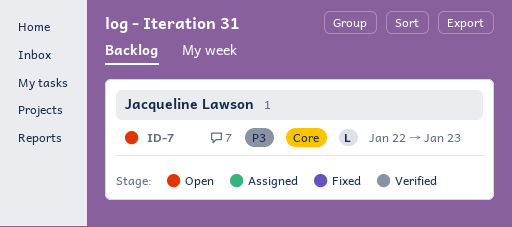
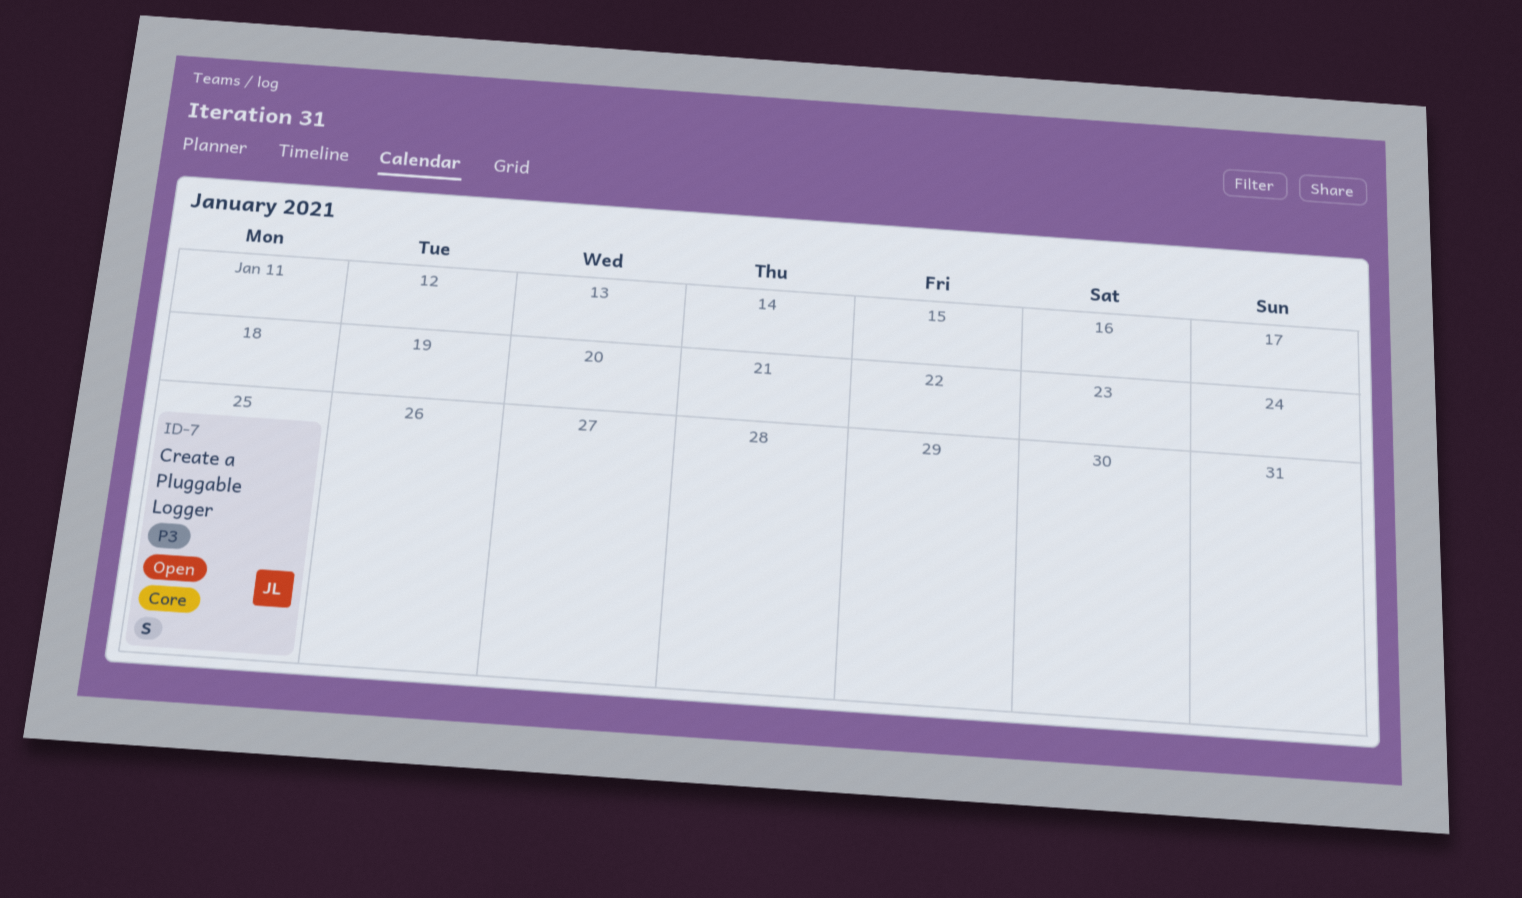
ID-7, estimate: L -> S
ID-7, due: Jan 23 -> Jan 25

